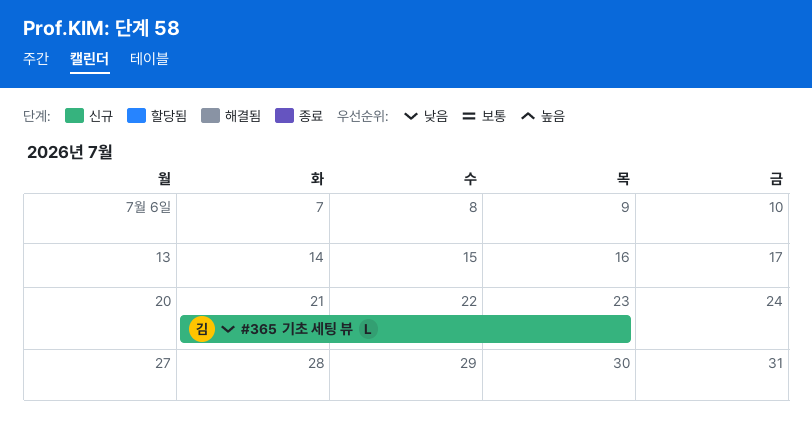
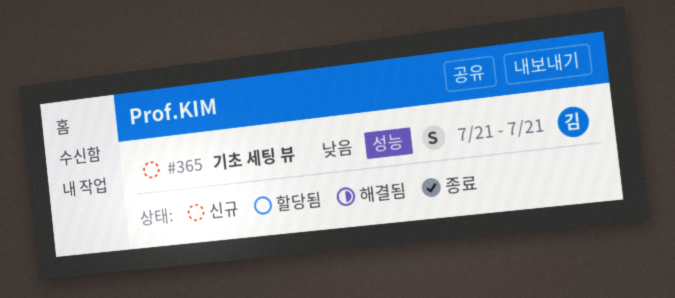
#365, estimate: L -> S
#365, due: Jul 23 -> Jul 21

